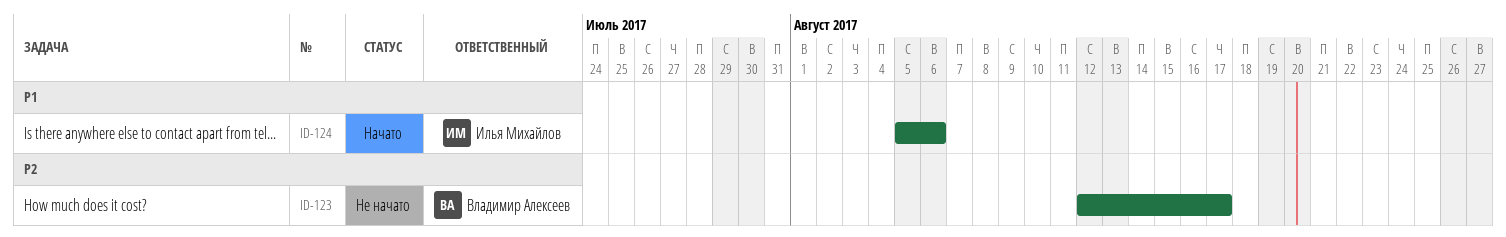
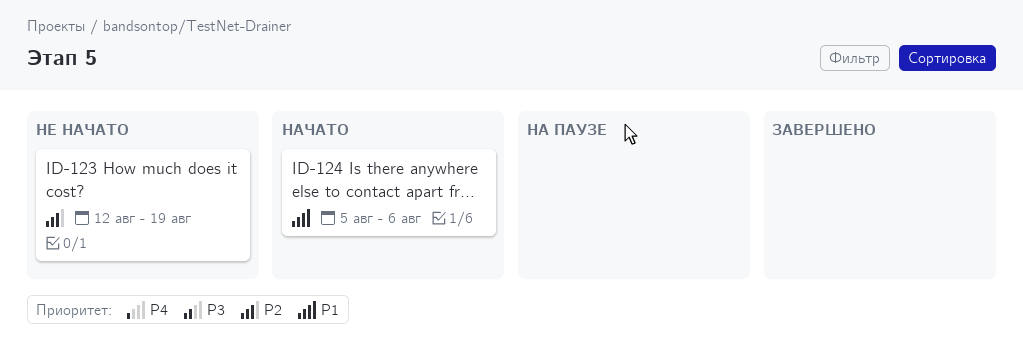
ID-123, due: Aug 17 -> Aug 19

